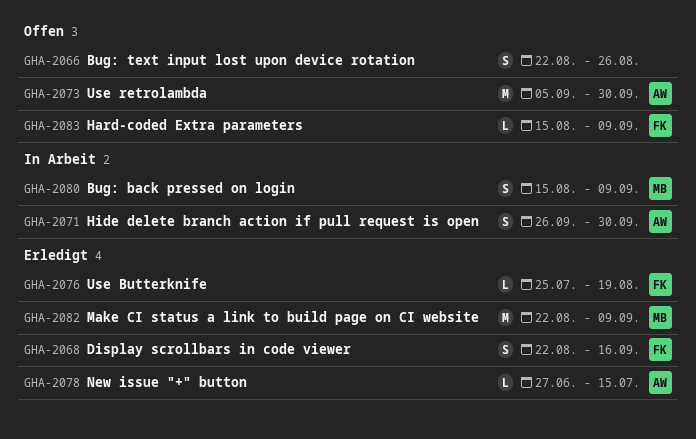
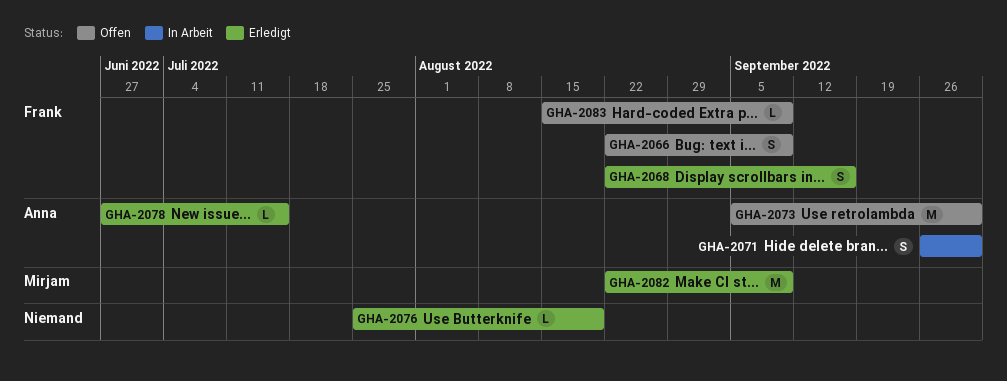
GHA-2066, owner: none -> Frank
GHA-2066, due: Aug 26 -> Sep 9
GHA-2076, owner: Frank -> none
GHA-2080: present -> none

